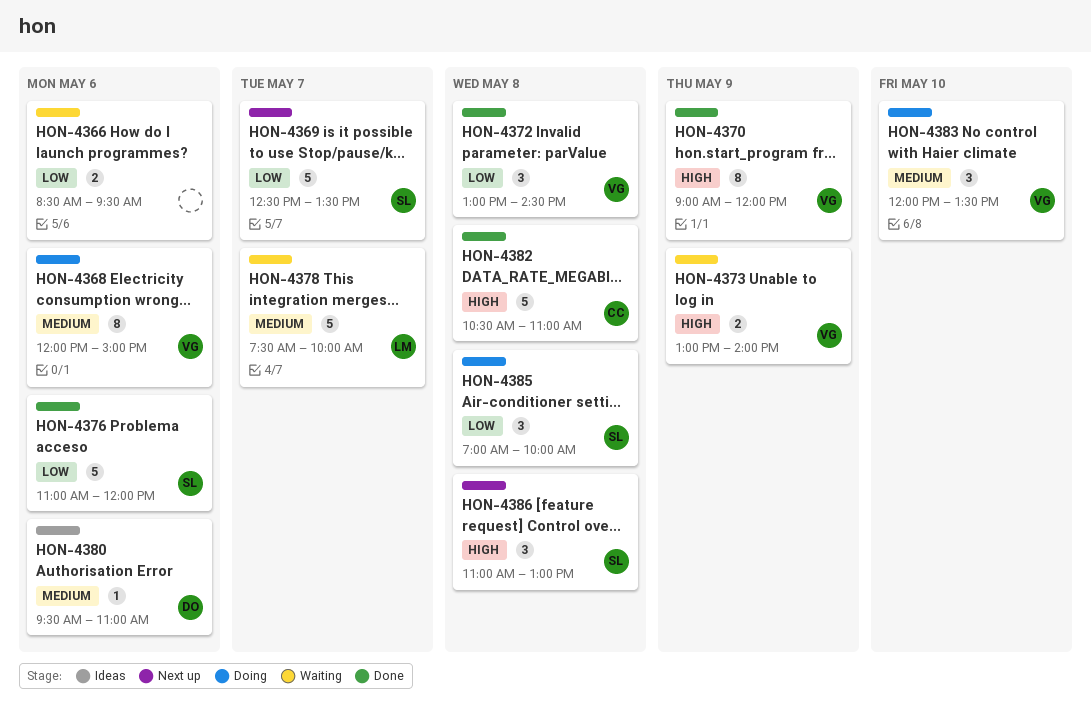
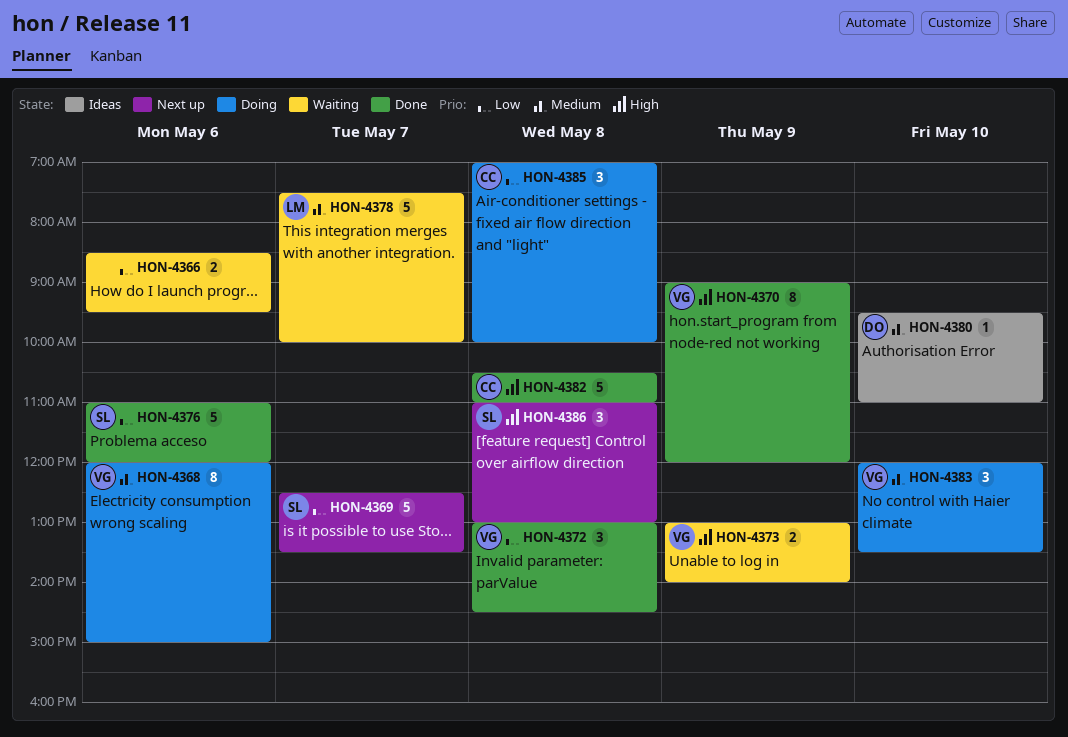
HON-4380, day: May 6 -> May 10
HON-4385, owner: SL -> CC

